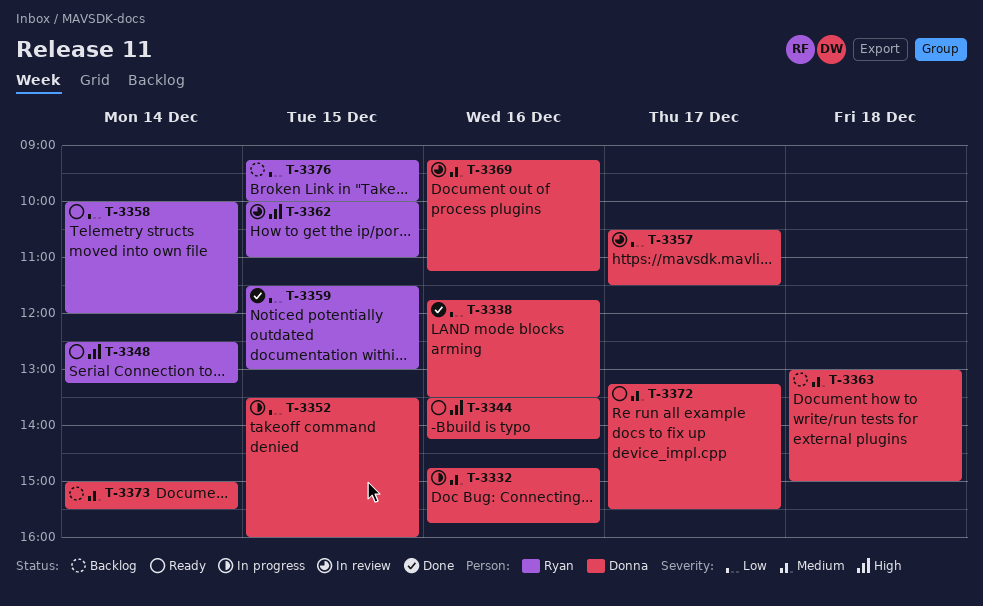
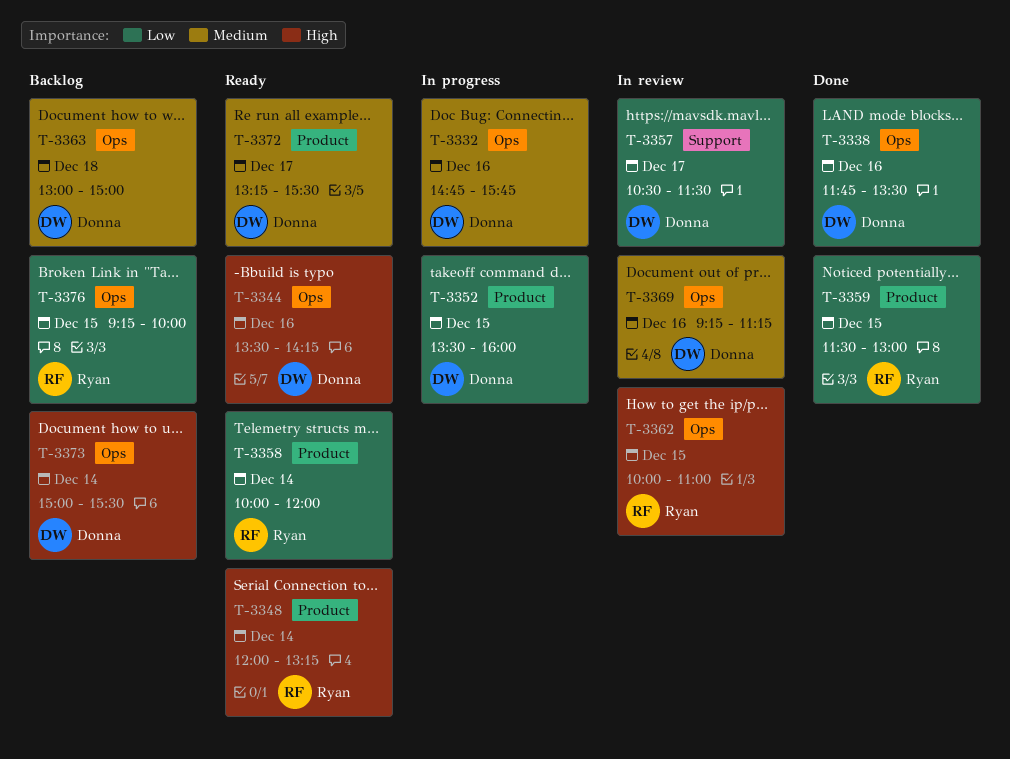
T-3348, begins: 12:30 -> 12:00
T-3373, priority: Medium -> High

